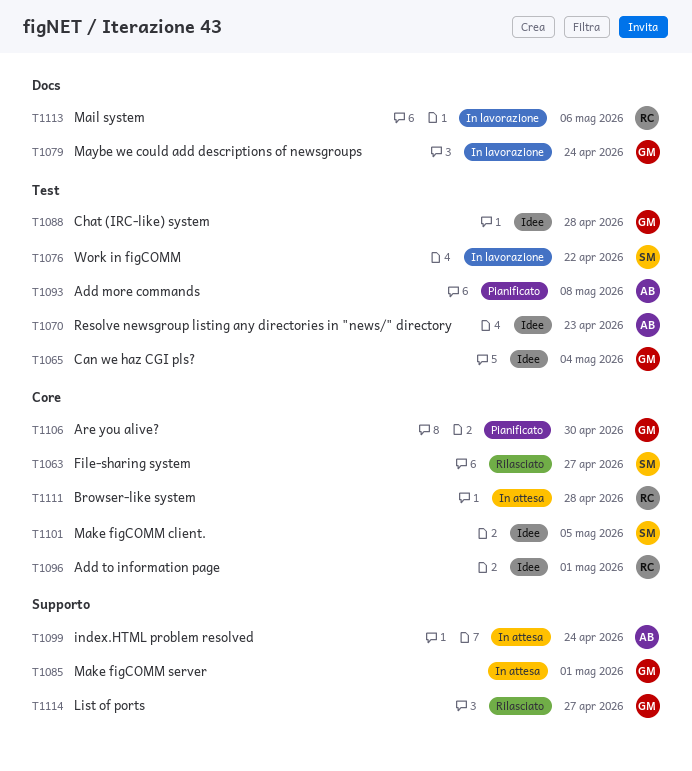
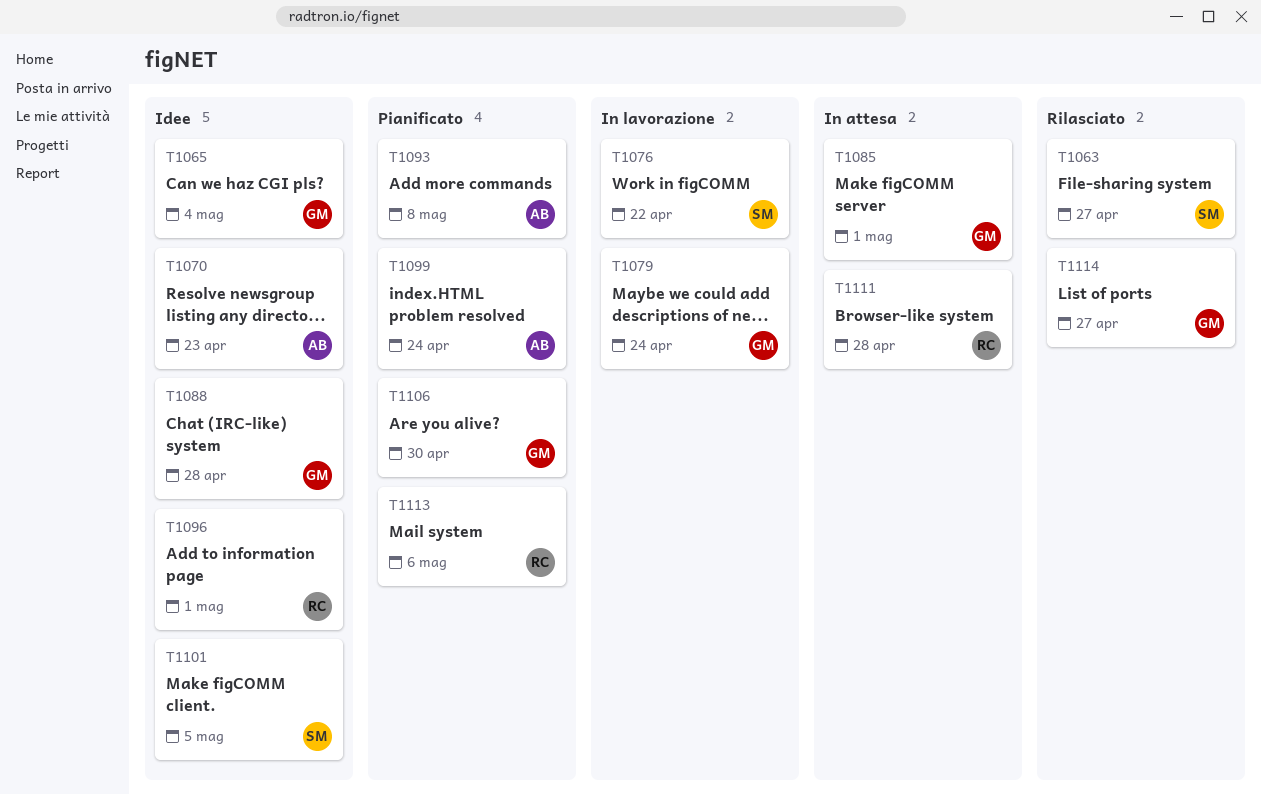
T1099, status: In attesa -> Pianificato
T1113, status: In lavorazione -> Pianificato

